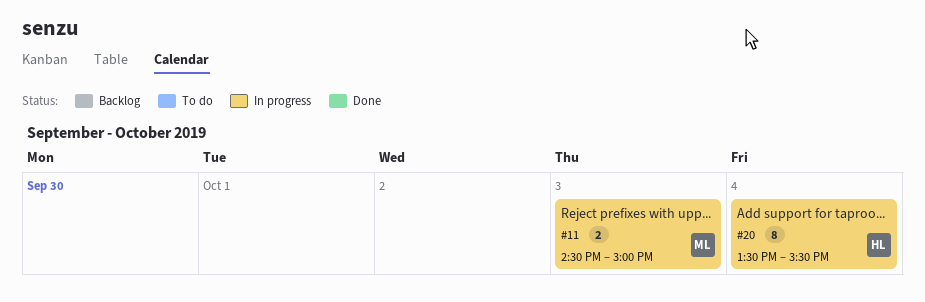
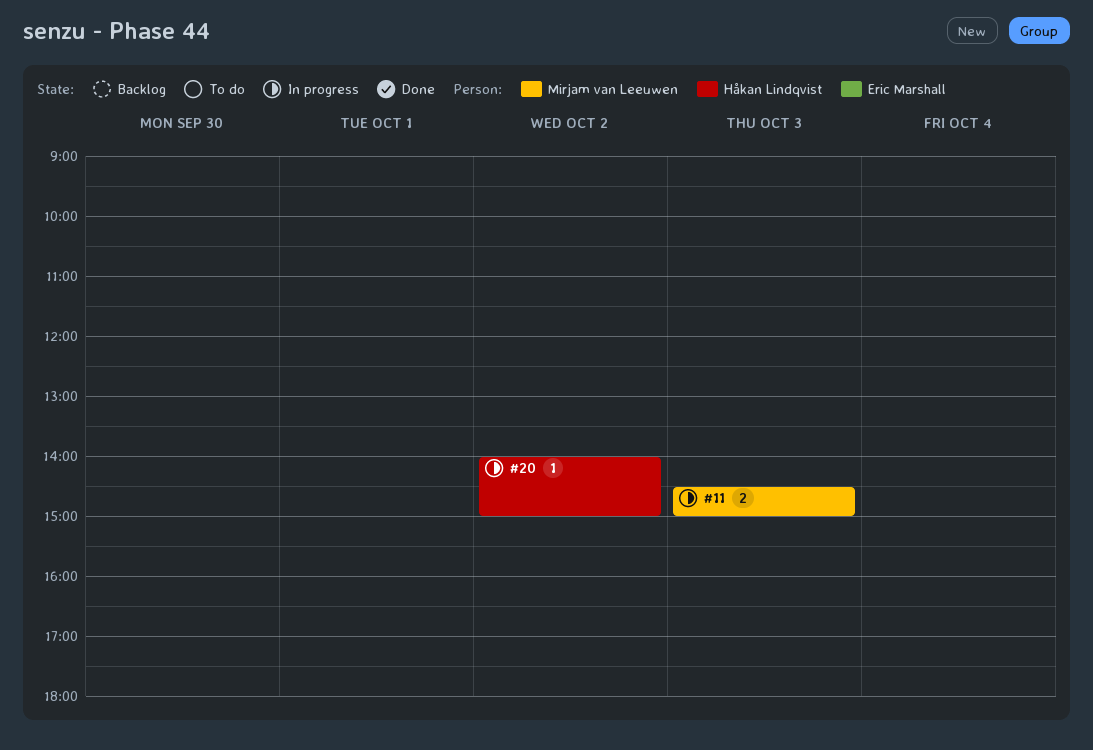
#20, estimate: 8 -> 1
#20, day: Oct 4 -> Oct 2
#20, begins: 13:30 -> 14:00
#20, ends: 15:30 -> 15:00

